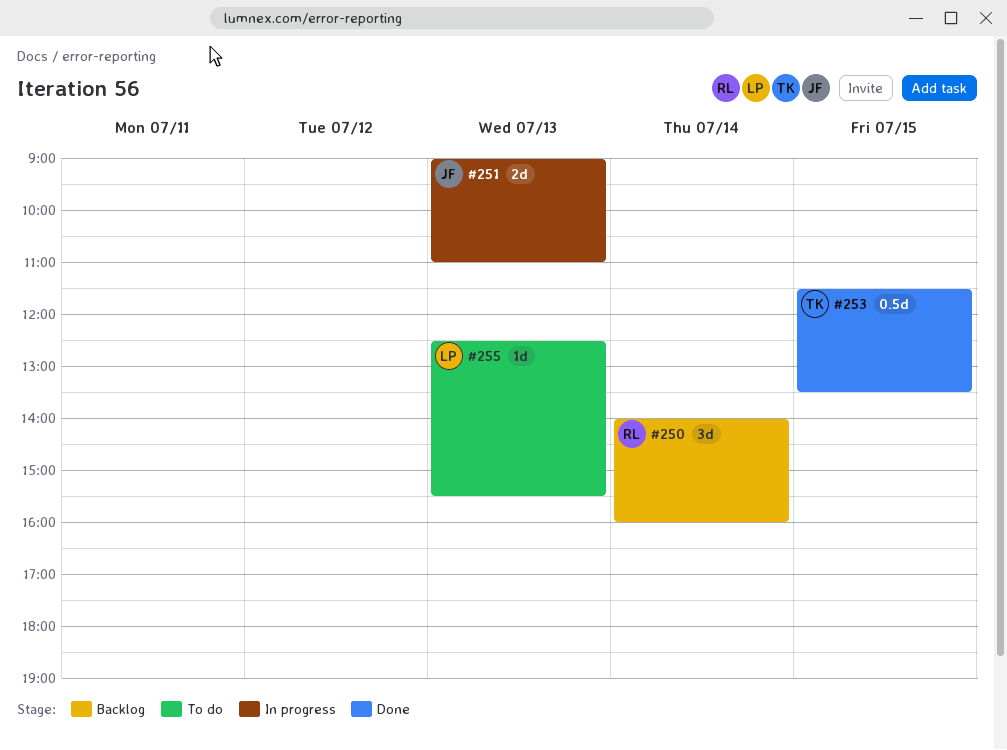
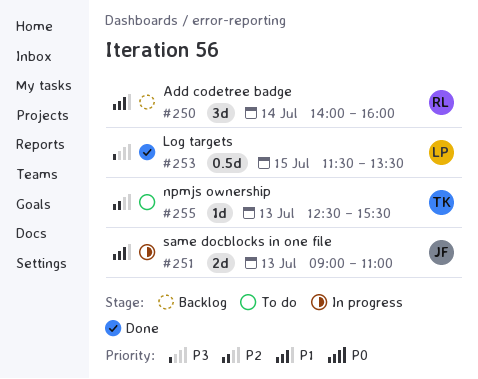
#253, owner: TK -> LP
#255, owner: LP -> TK

